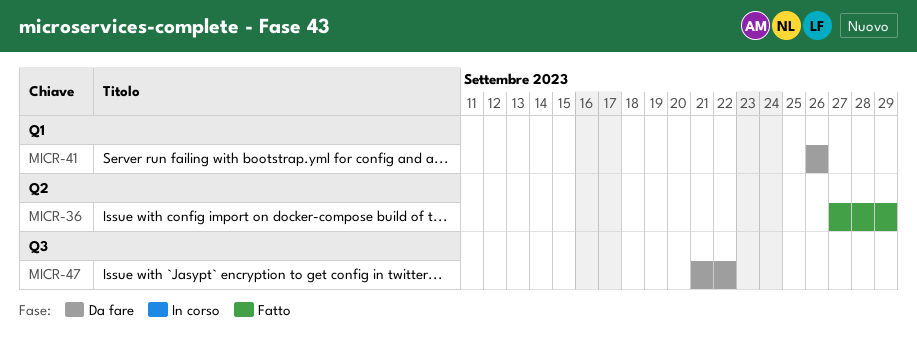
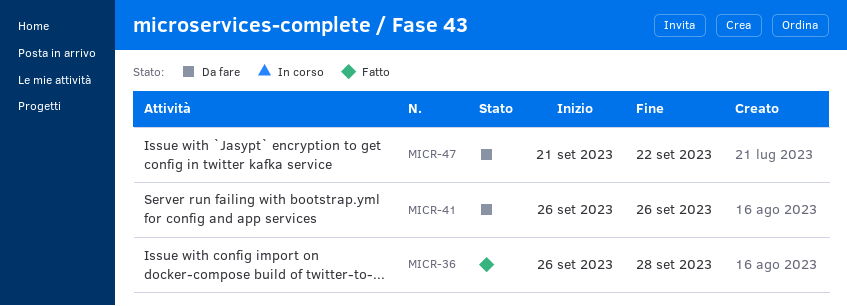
MICR-36, start: Sep 27 -> Sep 26
MICR-36, due: Sep 29 -> Sep 28

